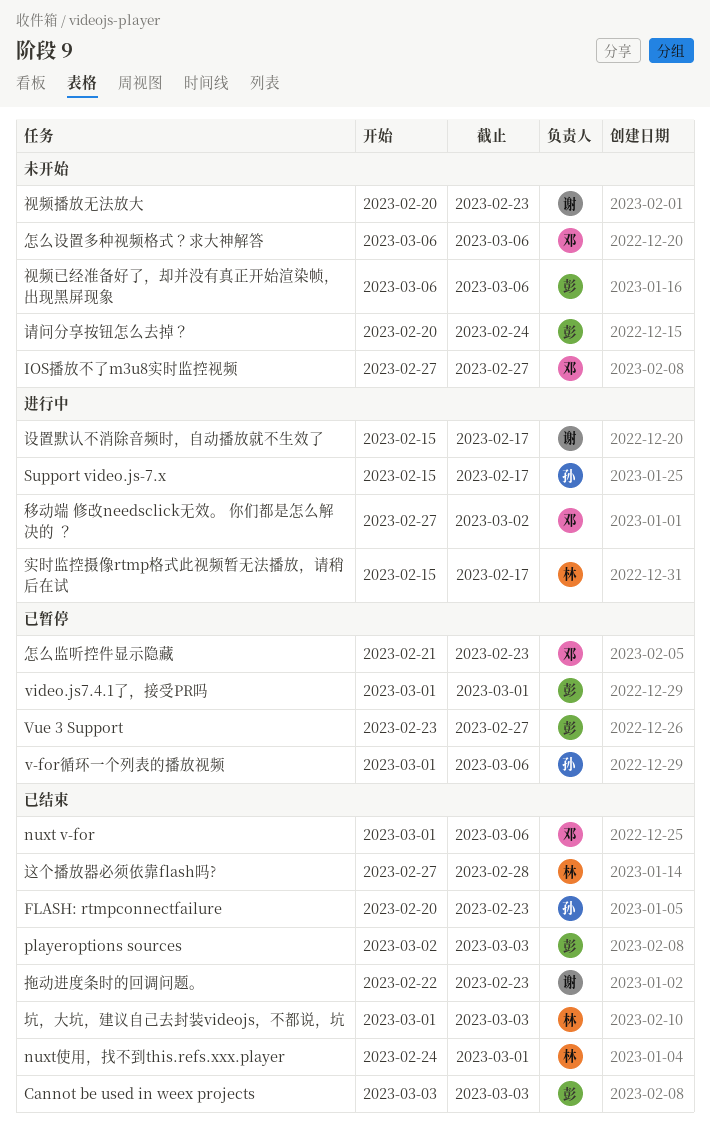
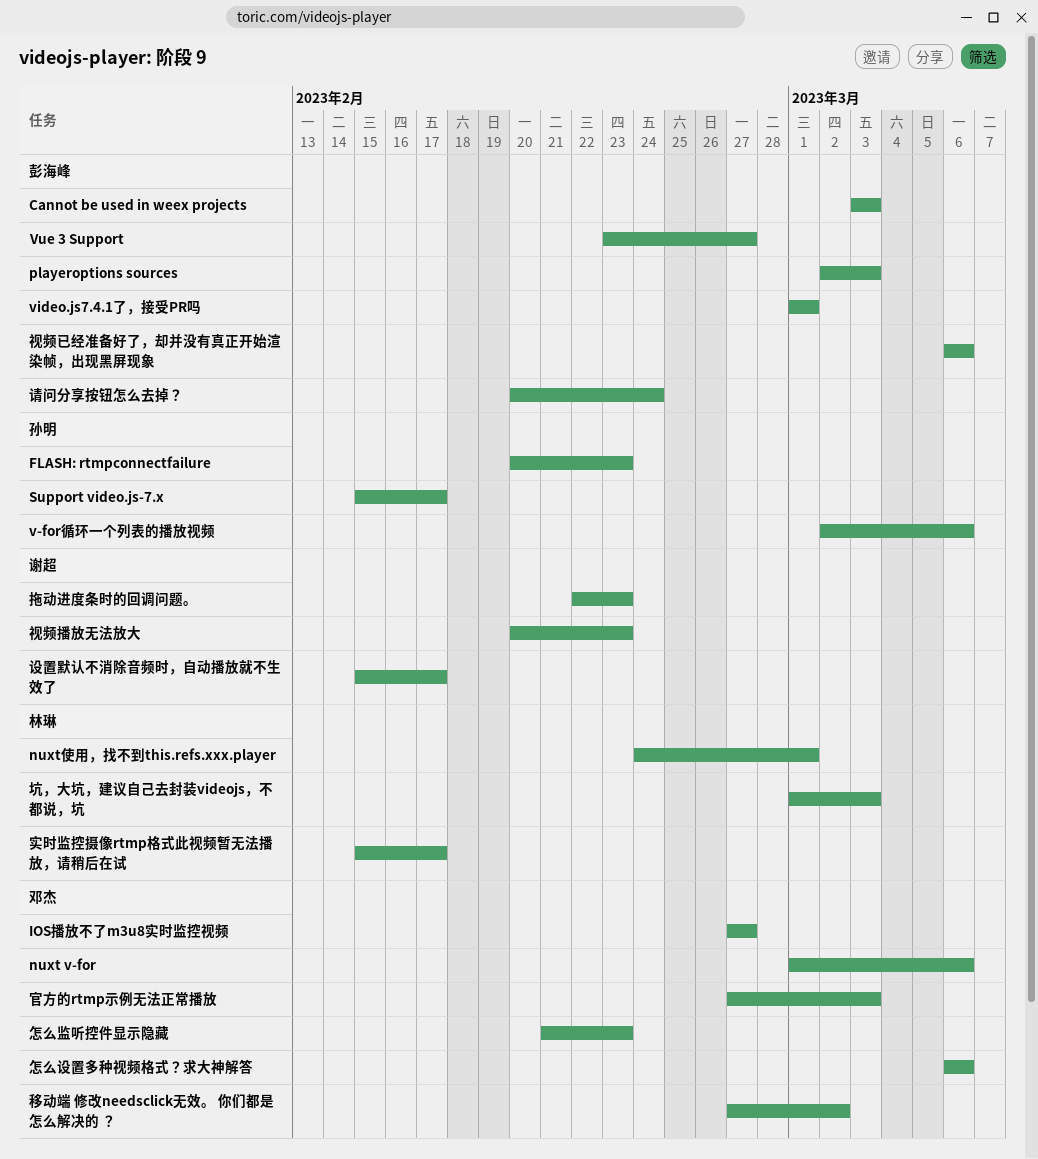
v-for循环一个列表的播放视频, start: Mar 1 -> Mar 2
官方的rtmp示例无法正常播放: none -> present
这个播放器必须依靠flash吗?: present -> none

